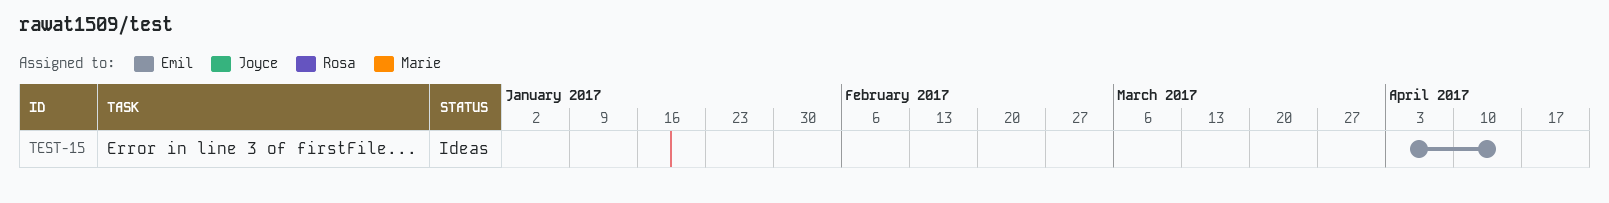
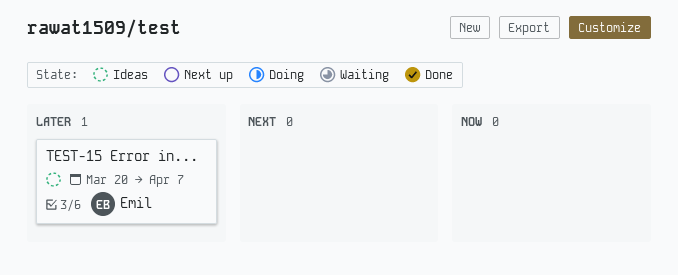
TEST-15, start: Apr 3 -> Mar 20
TEST-15, due: Apr 14 -> Apr 7

